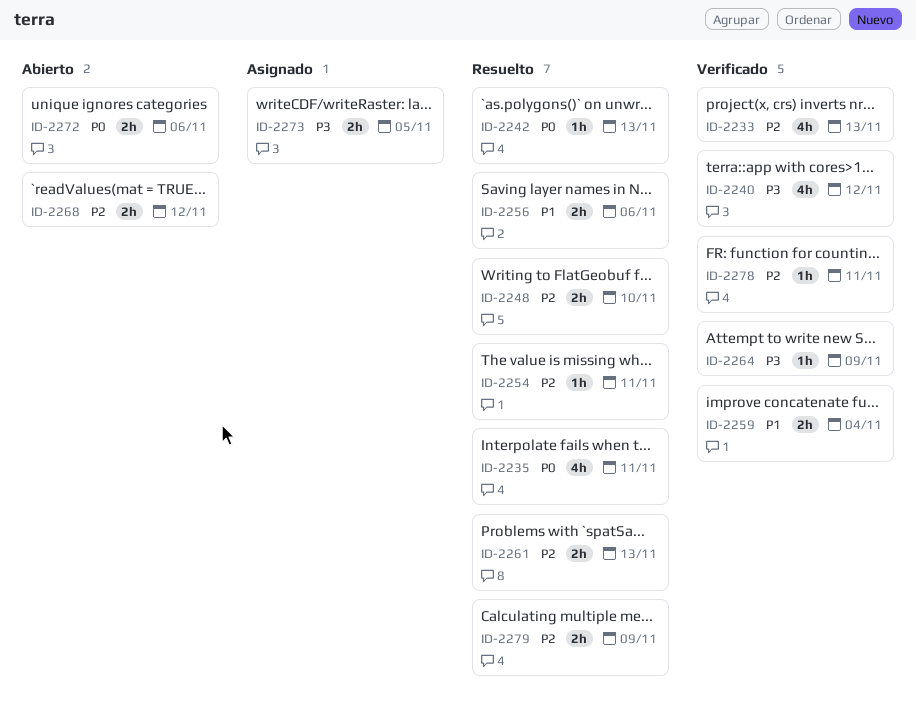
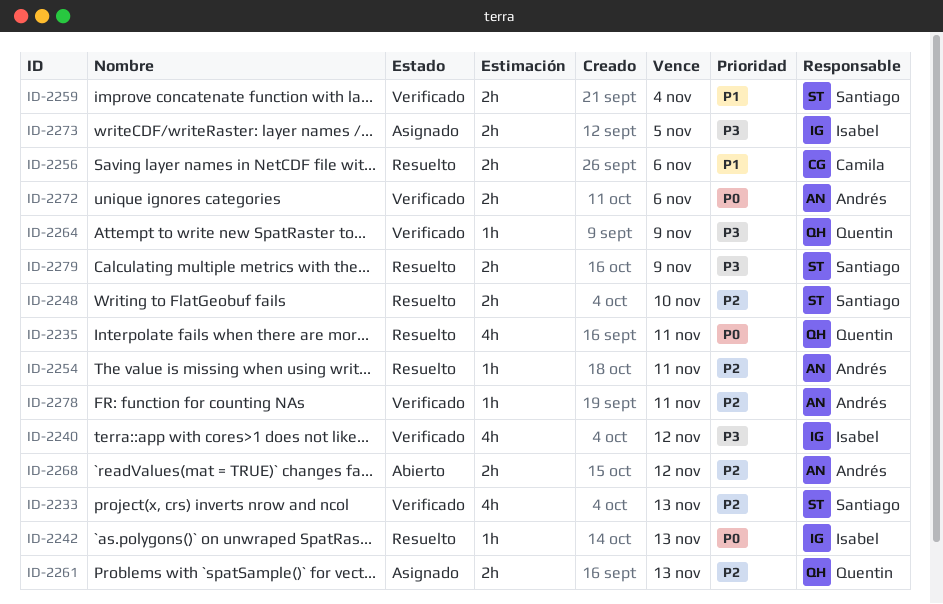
ID-2261, status: Resuelto -> Asignado
ID-2272, status: Abierto -> Verificado
ID-2279, priority: P2 -> P3

